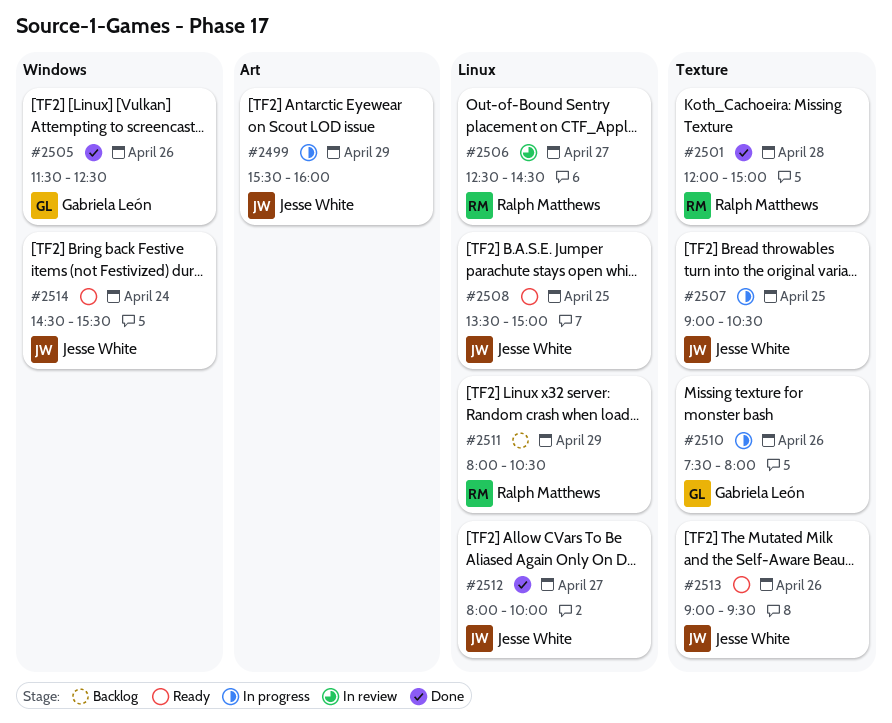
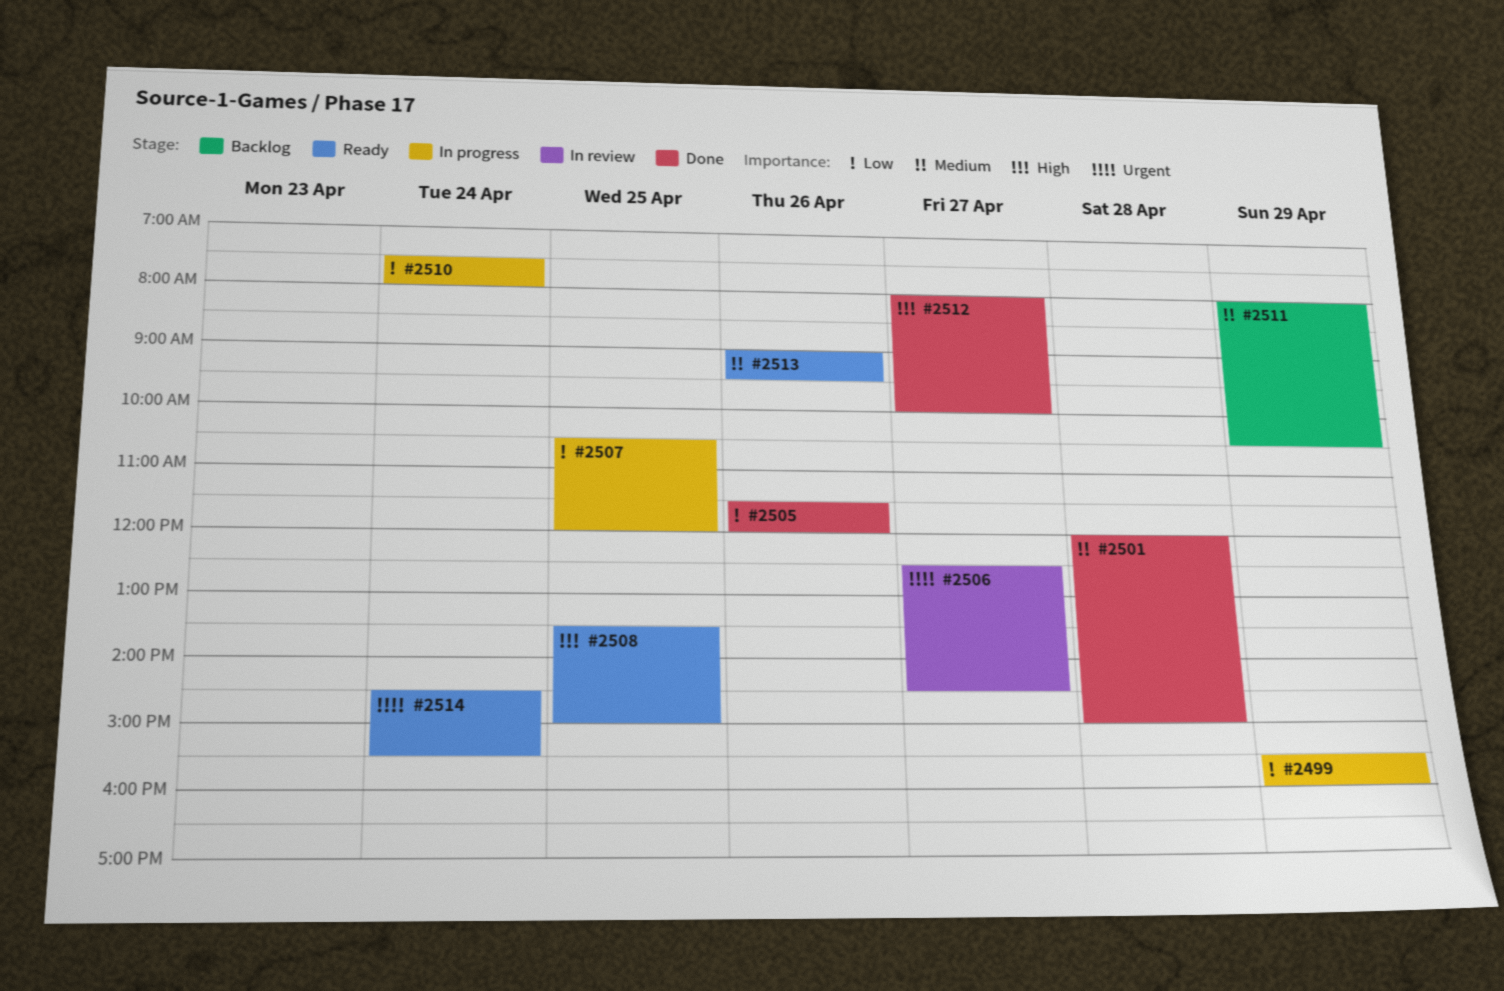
#2505, ends: 12:30 -> 12:00
#2507, begins: 09:00 -> 10:30
#2507, ends: 10:30 -> 12:00
#2510, day: Apr 26 -> Apr 24

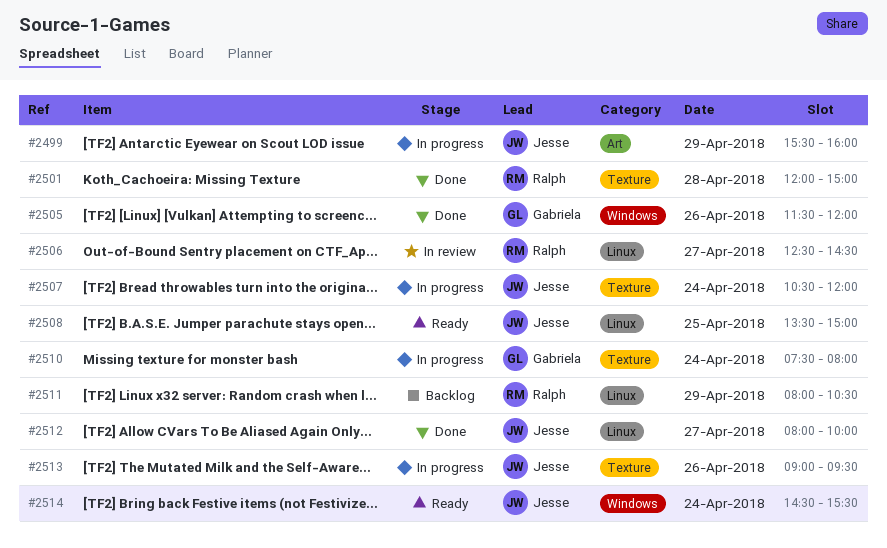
#2507, day: Apr 25 -> Apr 24
#2513, status: Ready -> In progress

